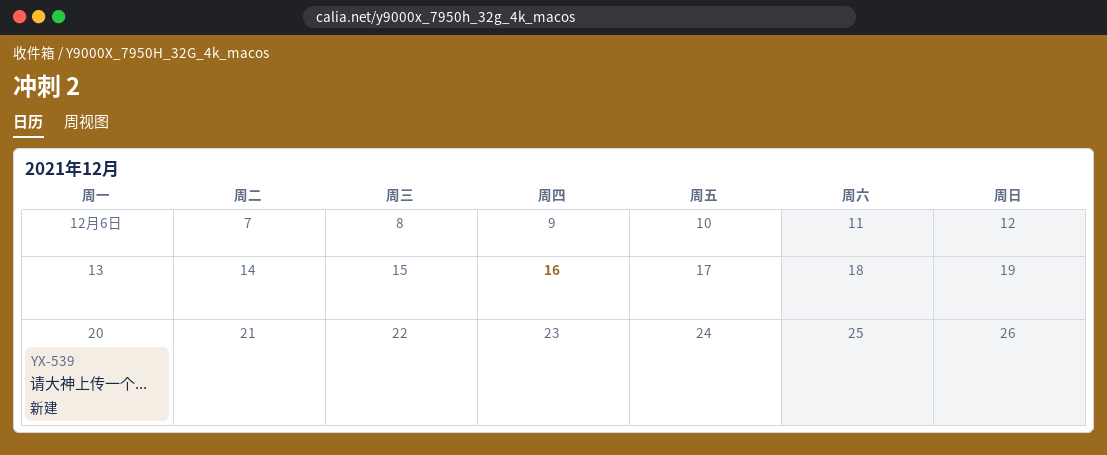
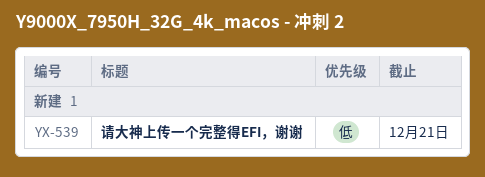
YX-539, due: Dec 20 -> Dec 21

